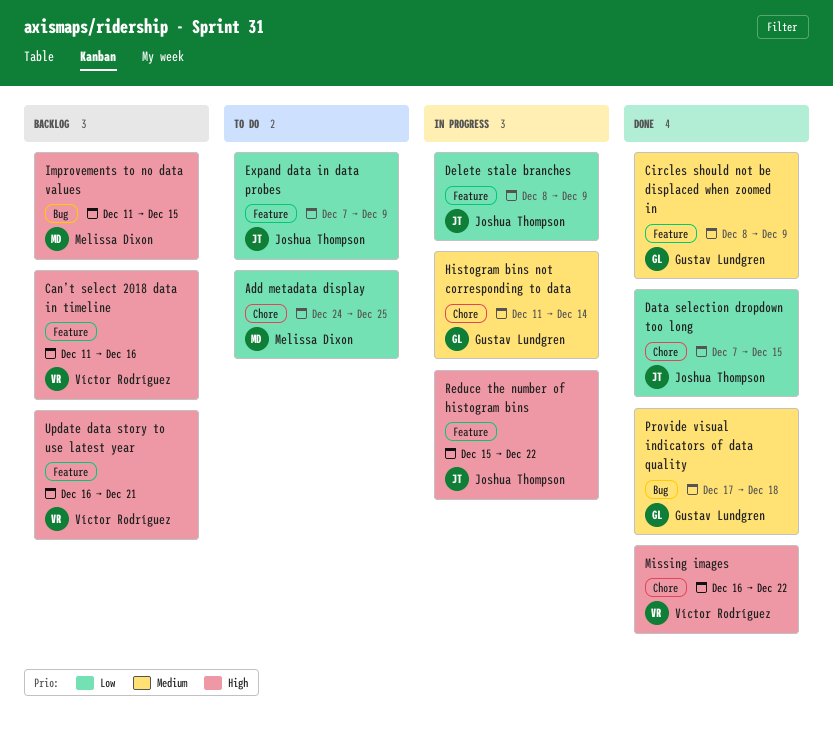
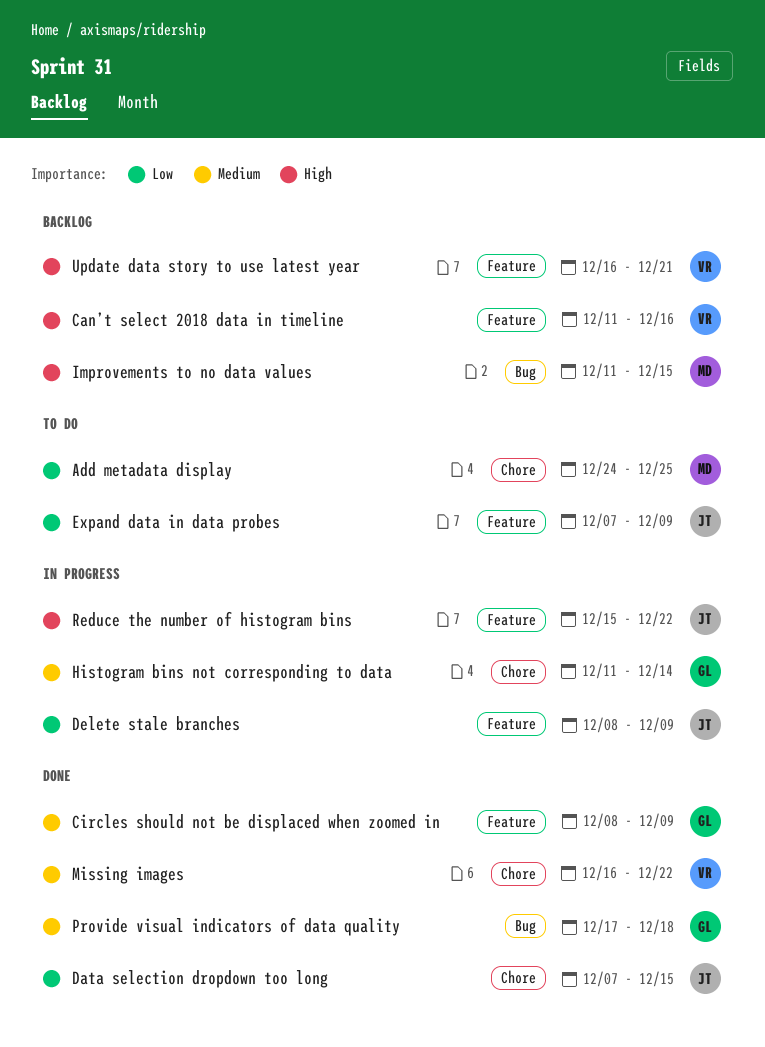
Missing images, priority: High -> Medium

